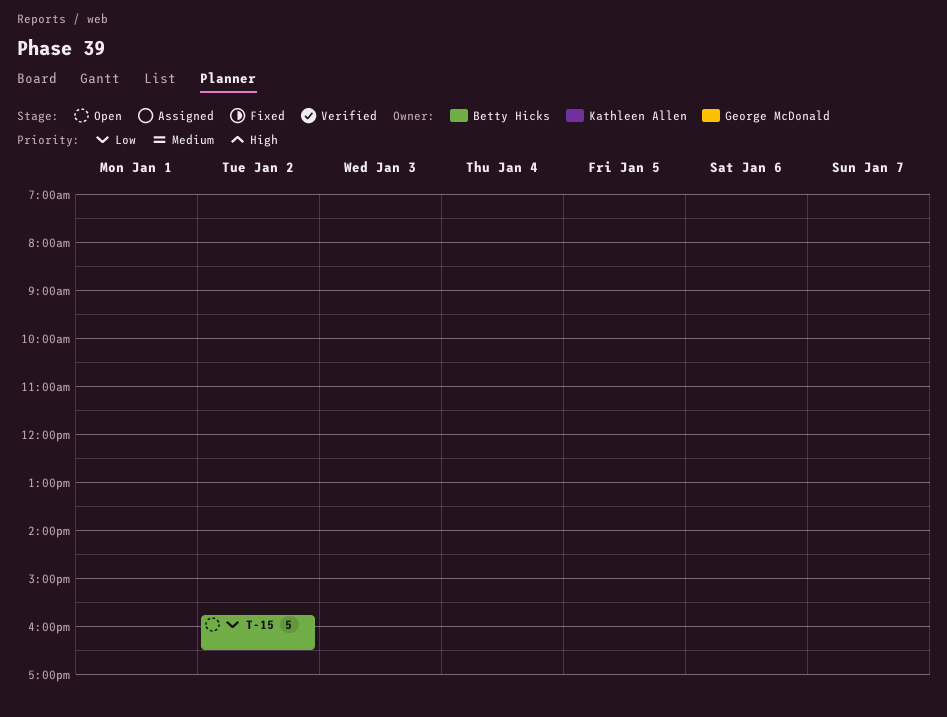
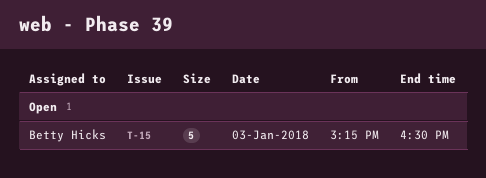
T-15, day: Jan 2 -> Jan 3
T-15, begins: 15:45 -> 15:15

